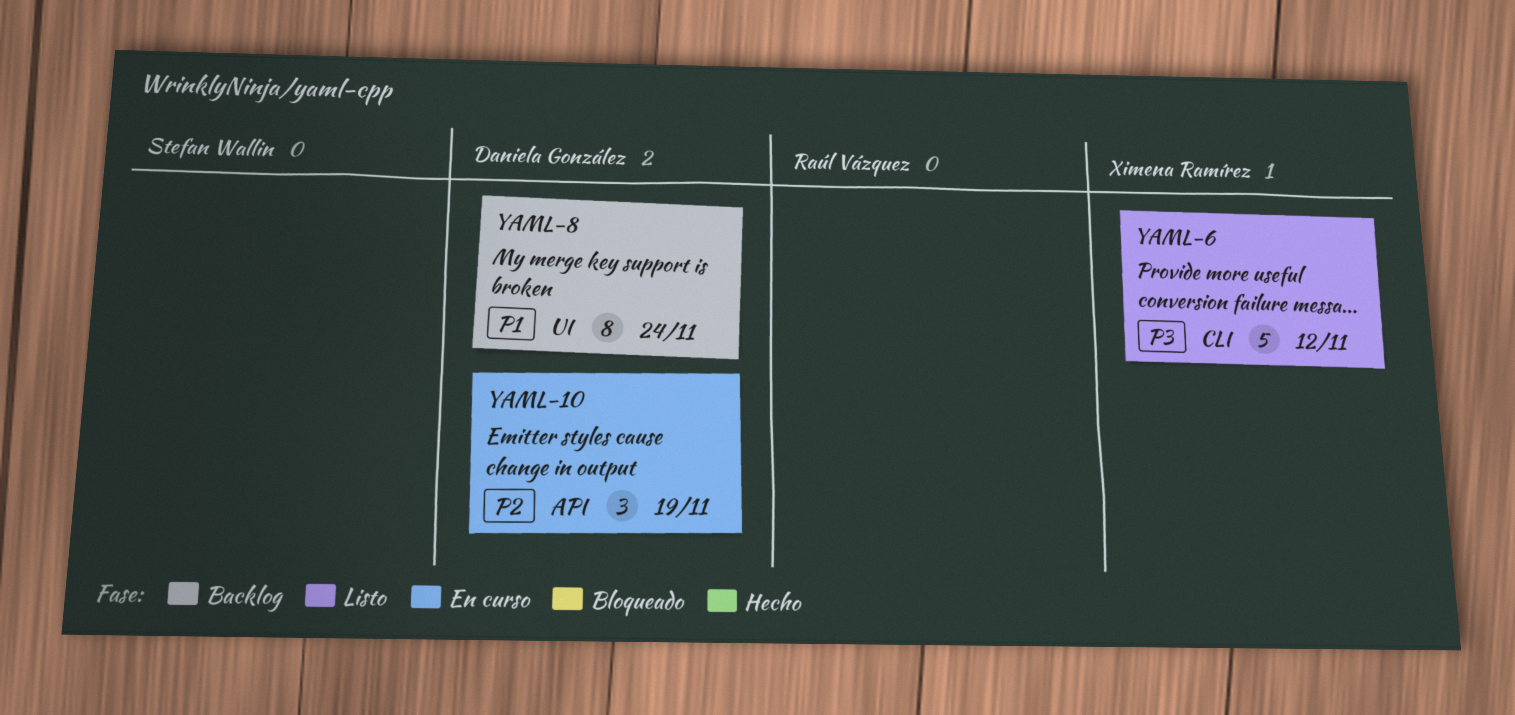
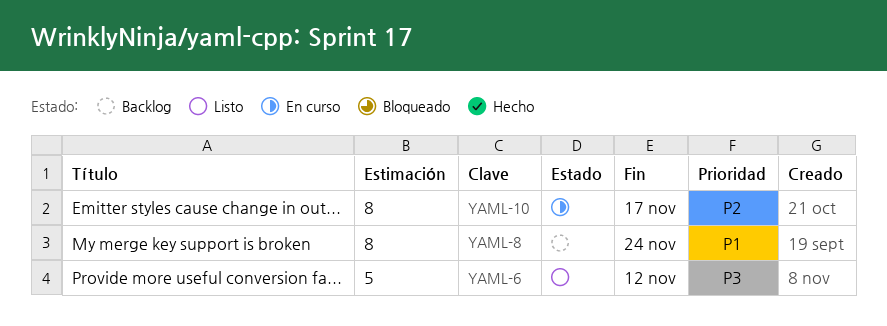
YAML-10, estimate: 3 -> 8
YAML-10, due: Nov 19 -> Nov 17

